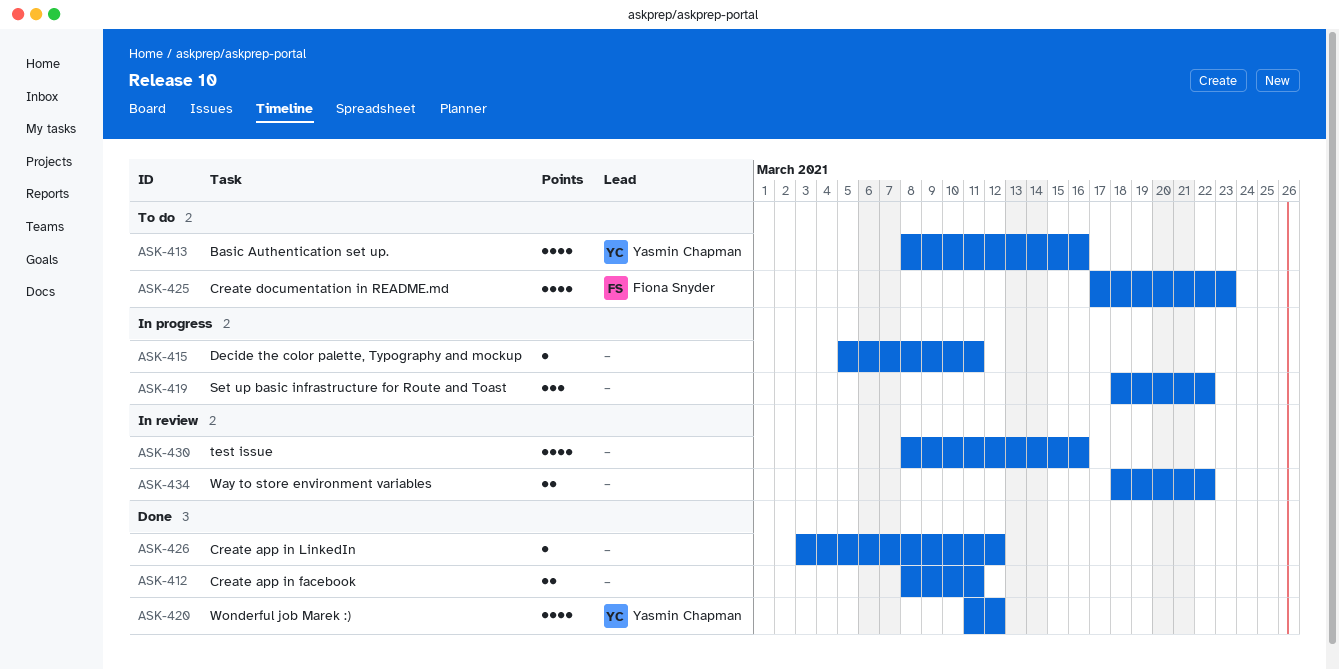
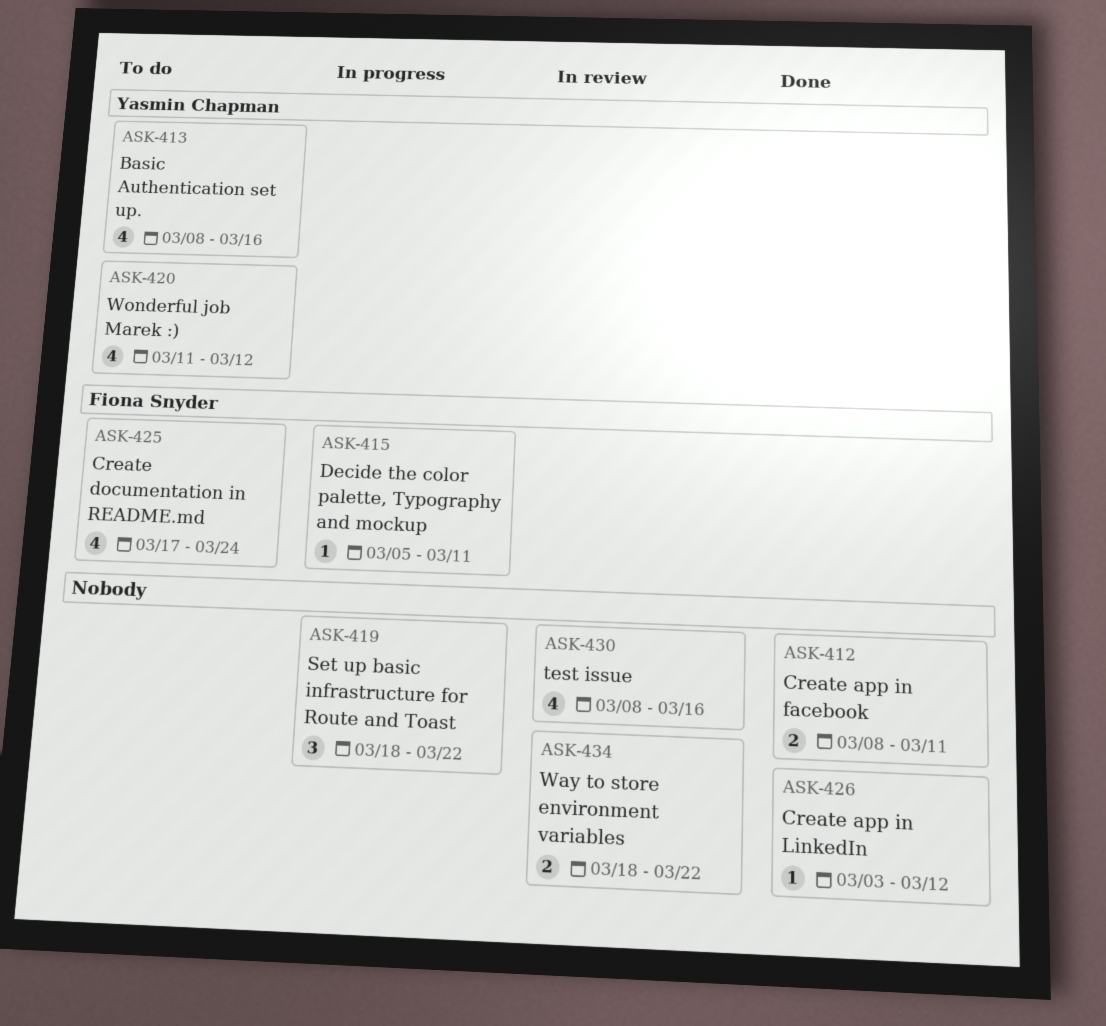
ASK-415, owner: none -> Fiona Snyder
ASK-420, status: Done -> To do
ASK-425, due: Mar 23 -> Mar 24

